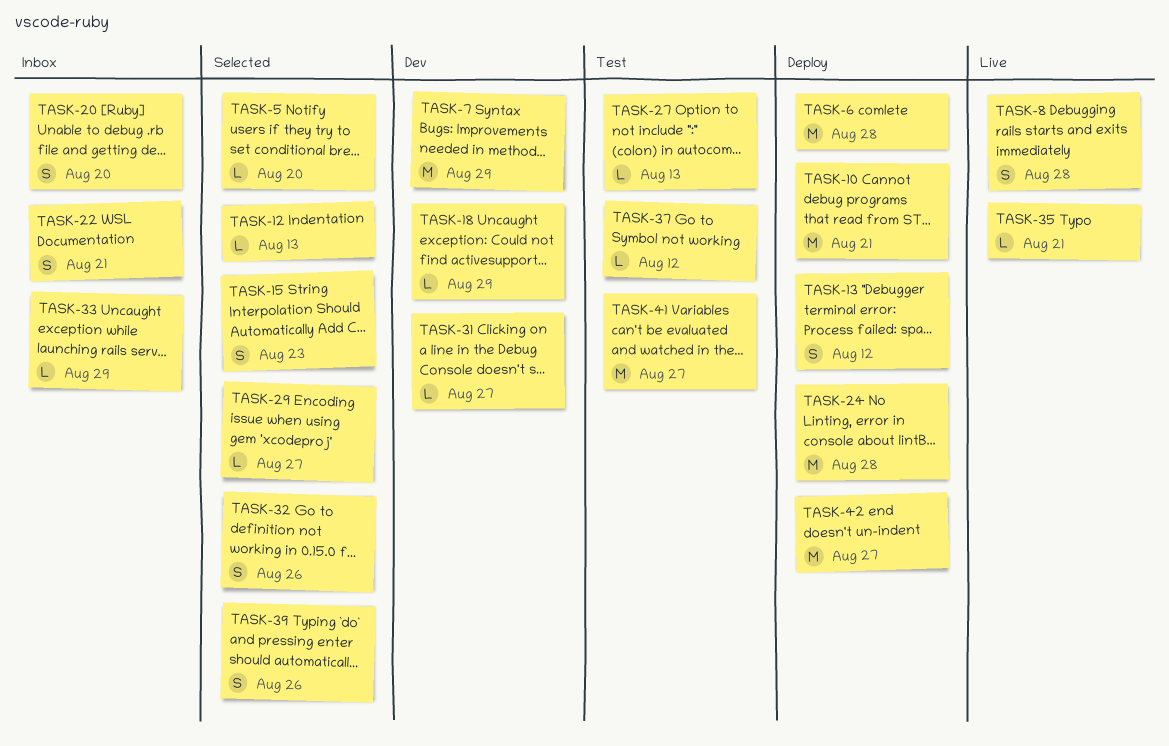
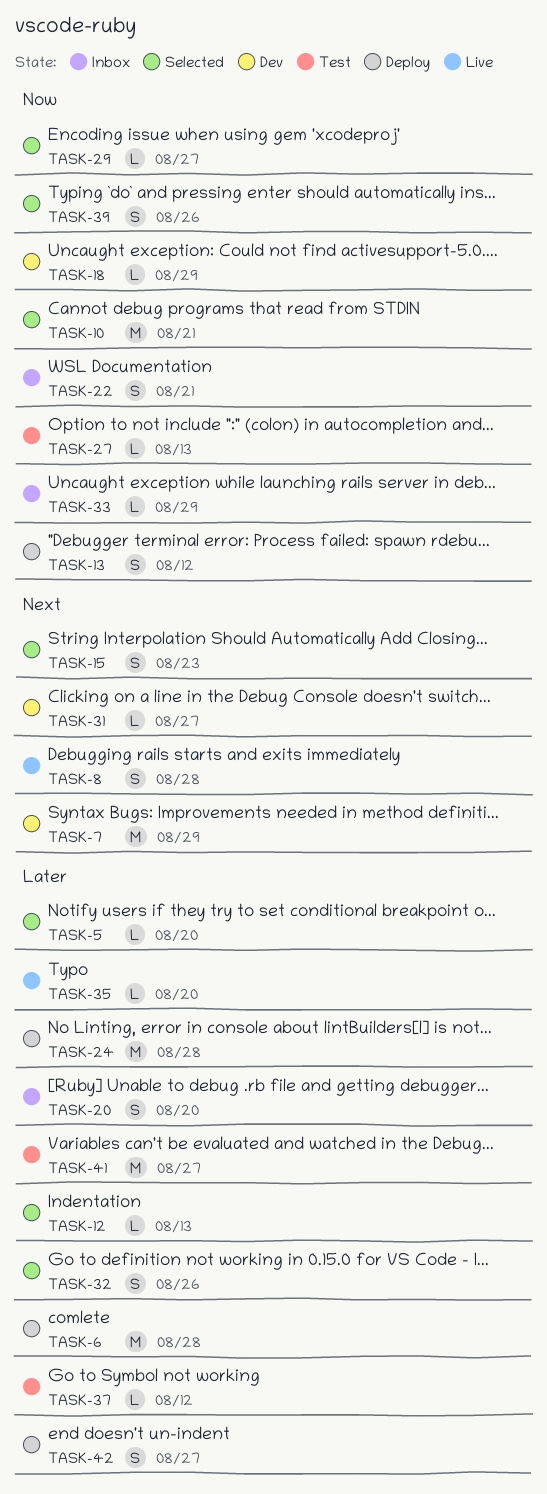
TASK-10, status: Deploy -> Selected
TASK-35, due: Aug 21 -> Aug 20
TASK-42, estimate: M -> S

